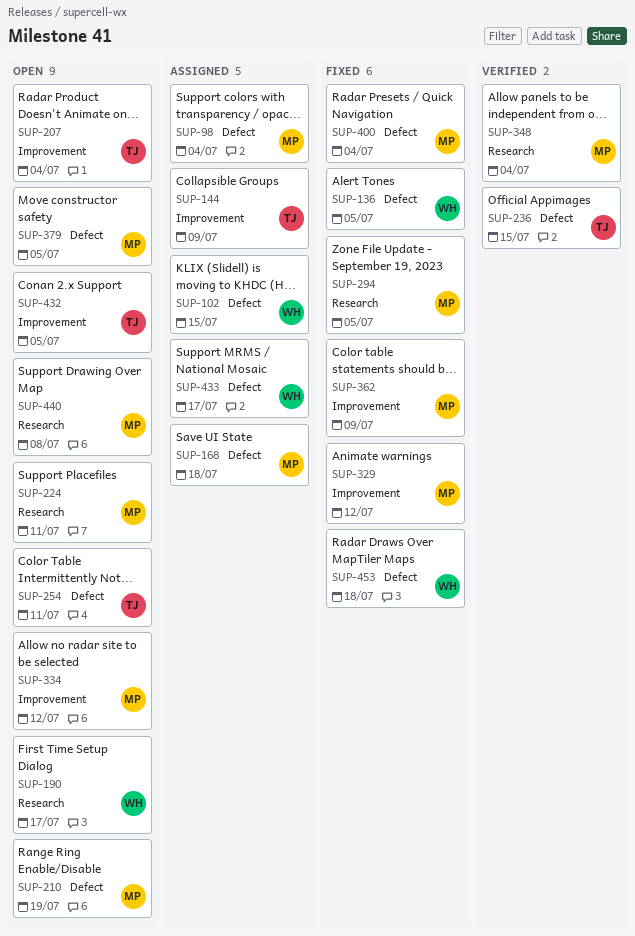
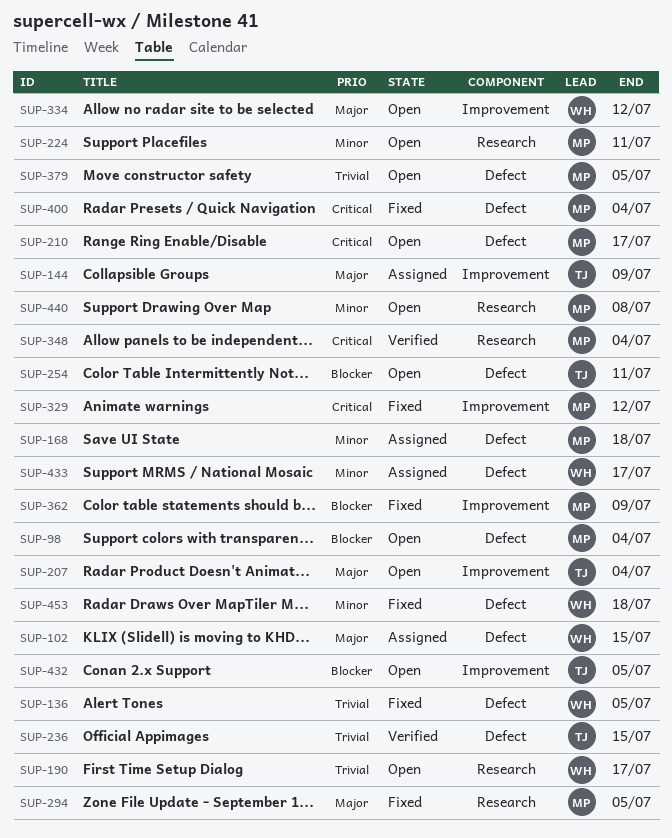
SUP-98, status: Assigned -> Open
SUP-210, due: Jul 19 -> Jul 17
SUP-334, owner: MP -> WH

